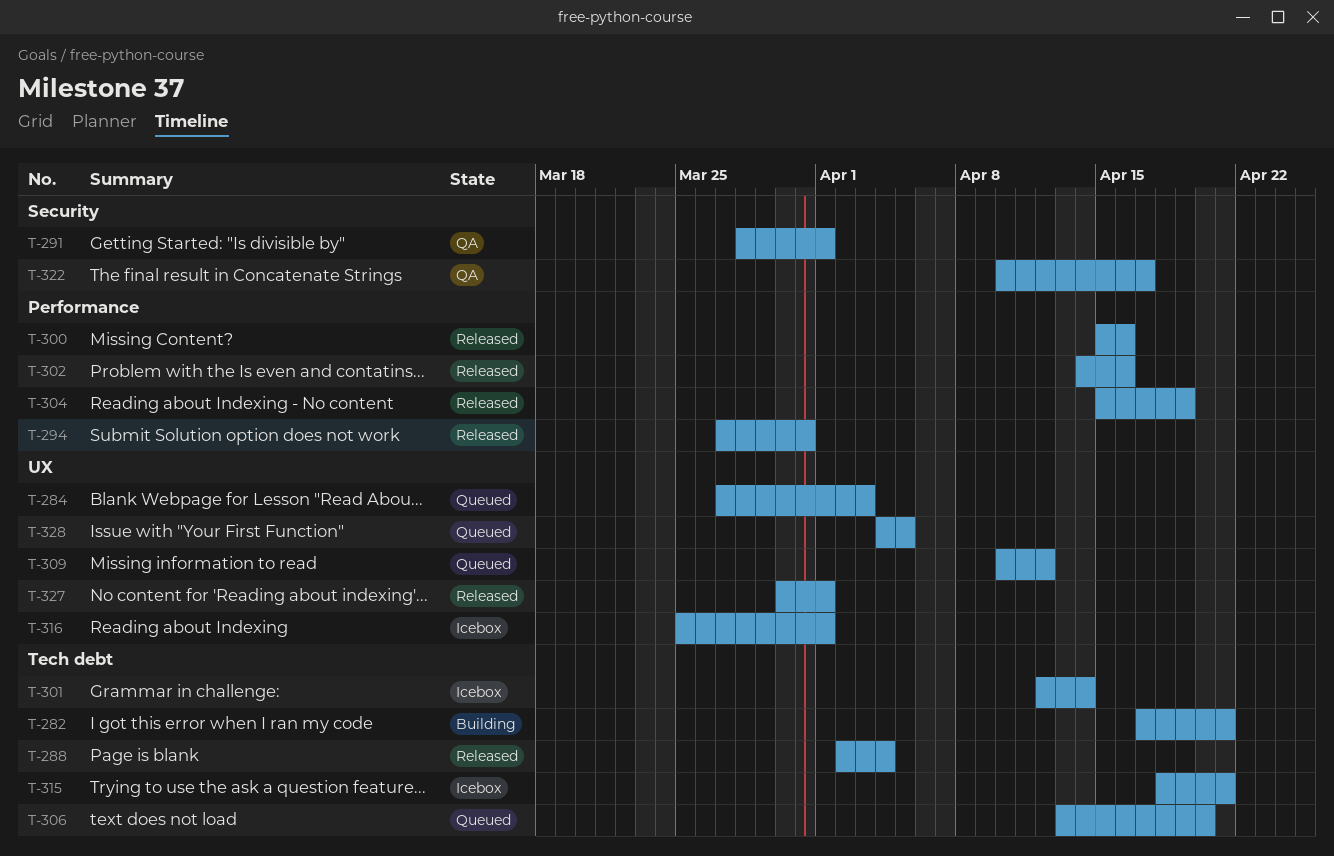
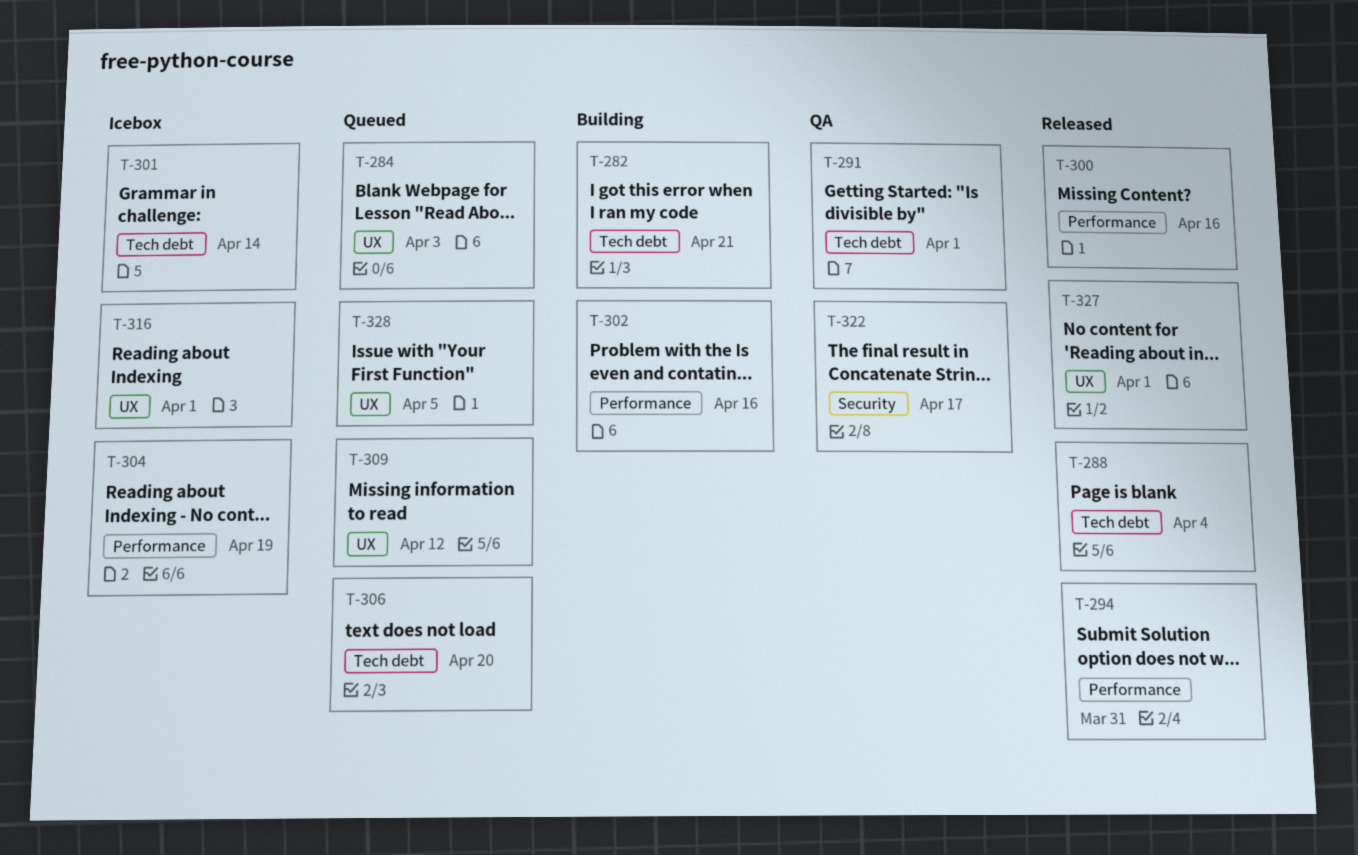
T-291, label: Security -> Tech debt
T-302, status: Released -> Building
T-304, status: Released -> Icebox
T-315: present -> none

